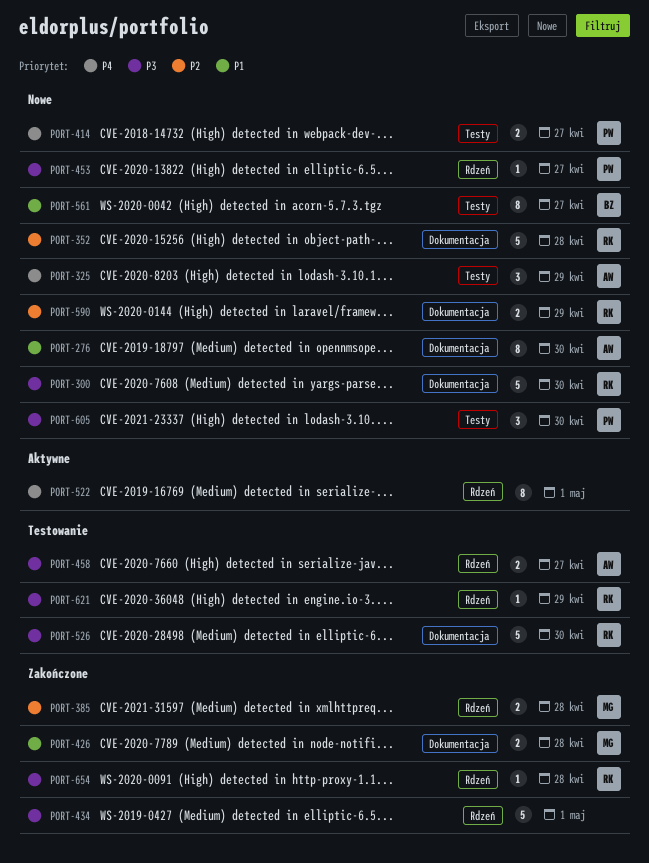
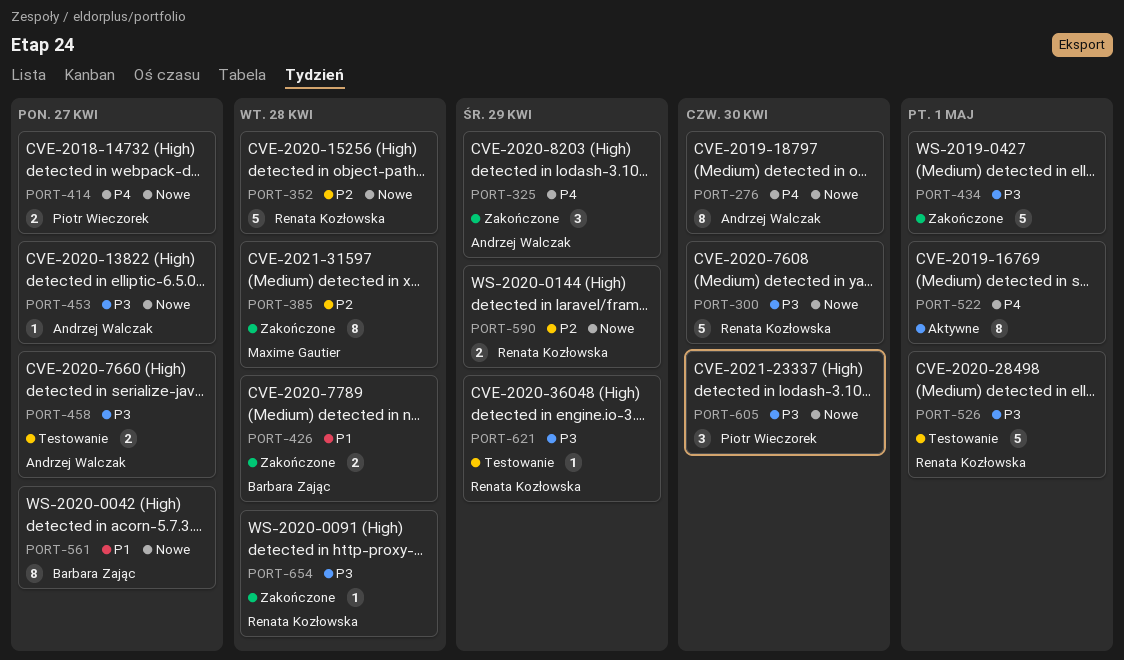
PORT-276, priority: P1 -> P4
PORT-325, status: Nowe -> Zakończone
PORT-385, estimate: 2 -> 8
PORT-426, owner: Maxime Gautier -> Barbara Zając
PORT-453, owner: Piotr Wieczorek -> Andrzej Walczak
PORT-526, due: Apr 30 -> May 1

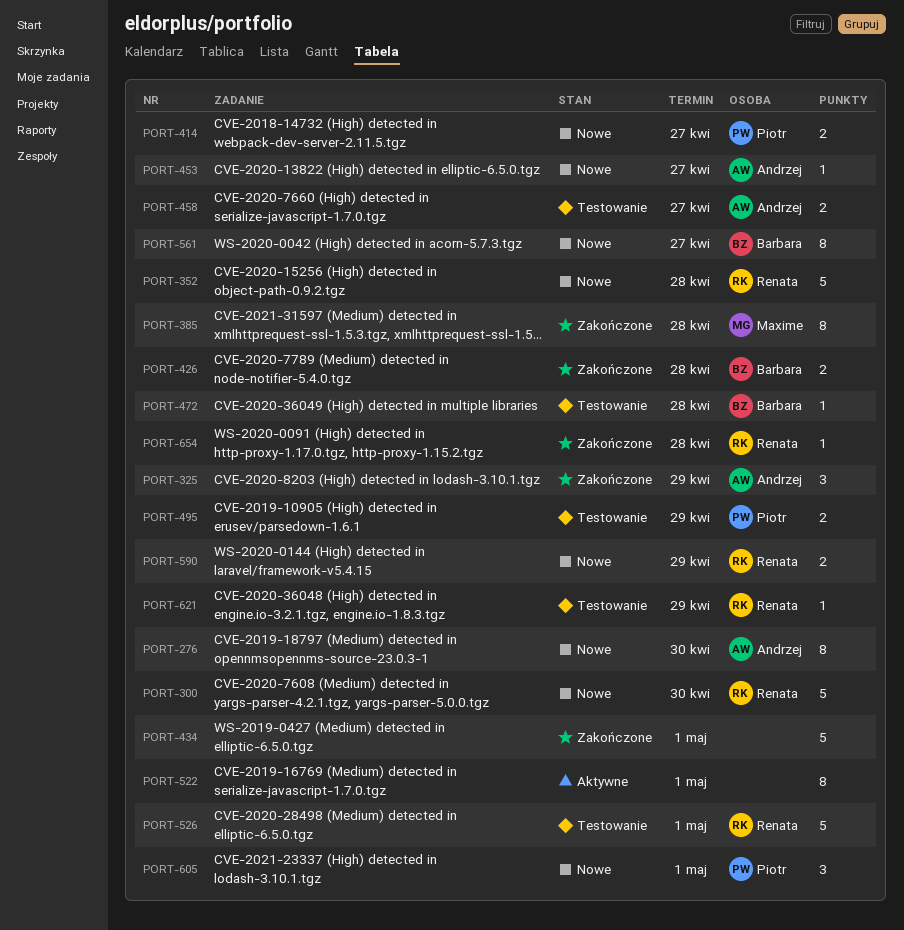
PORT-472: none -> present
PORT-495: none -> present
PORT-605, due: Apr 30 -> May 1

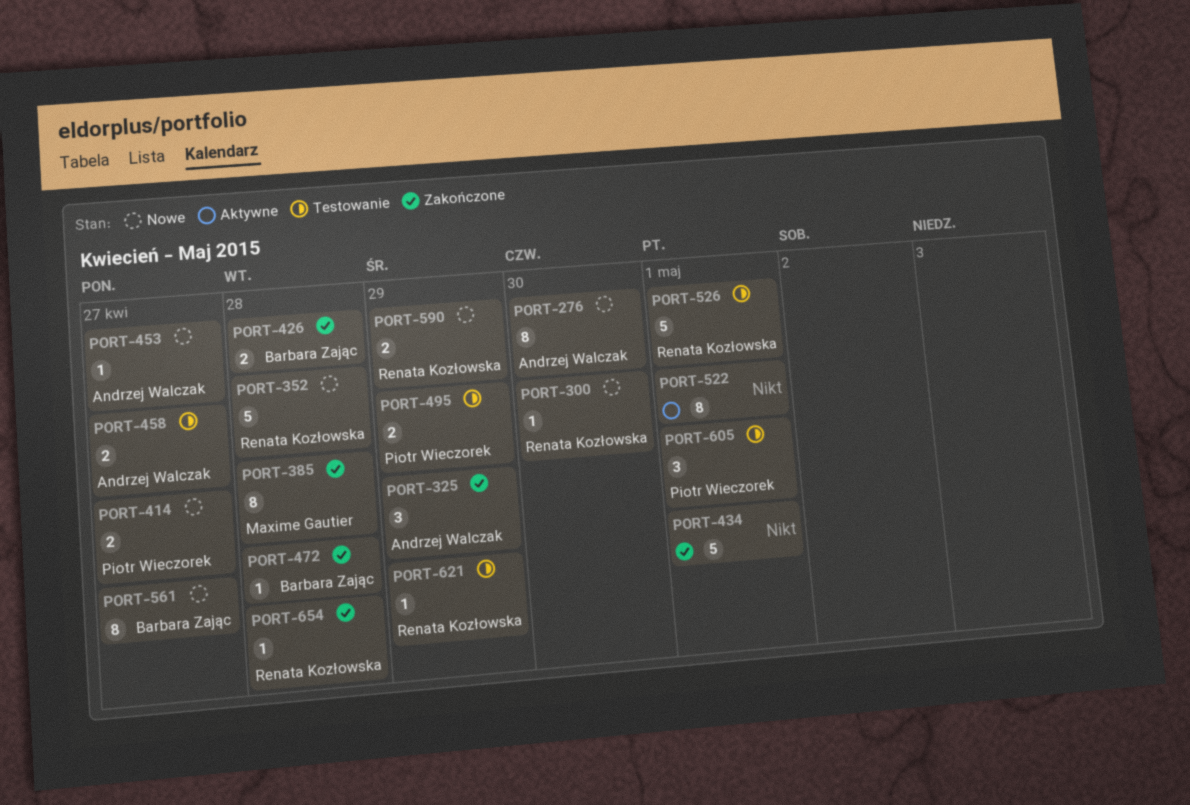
PORT-300, estimate: 5 -> 1
PORT-472, status: Testowanie -> Zakończone
PORT-605, status: Nowe -> Testowanie

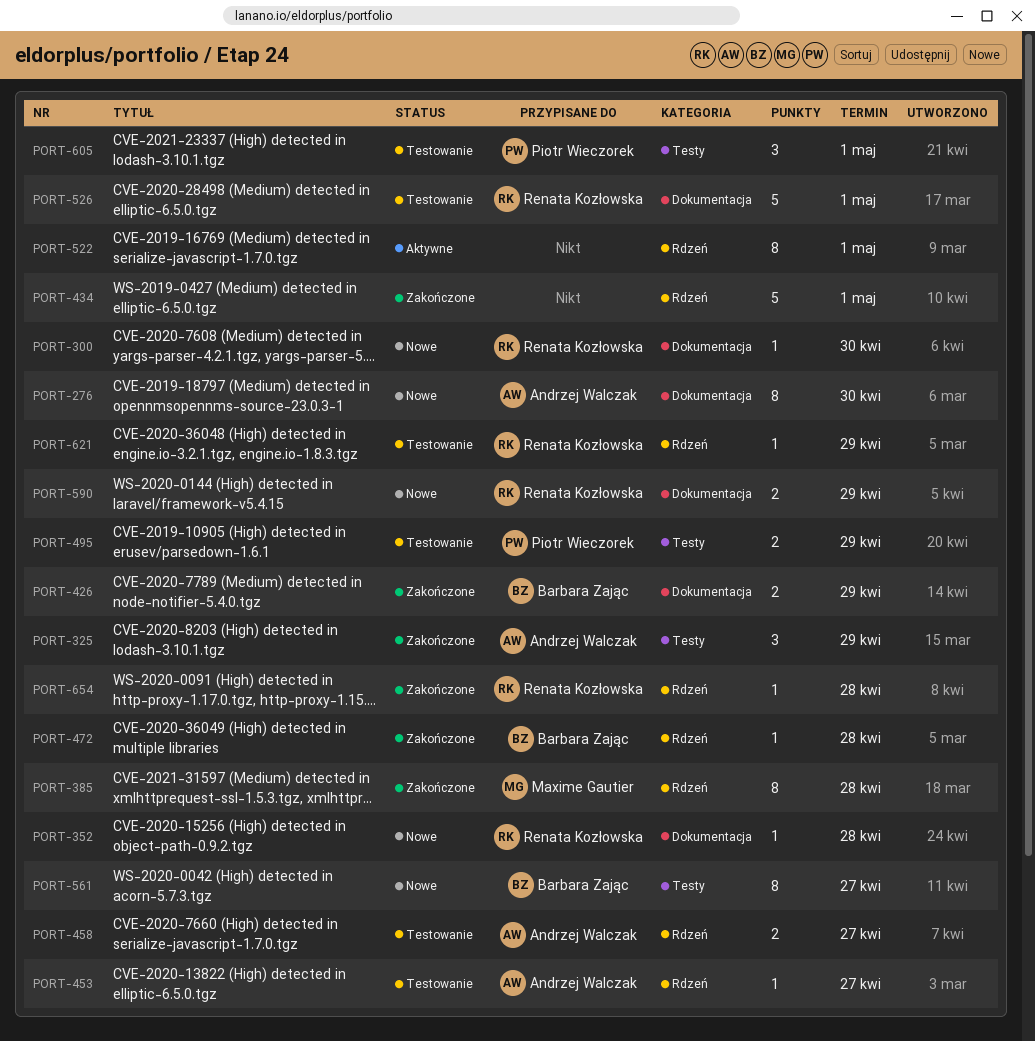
PORT-352, estimate: 5 -> 1
PORT-414: present -> none
PORT-426, due: Apr 28 -> Apr 29
PORT-453, status: Nowe -> Testowanie

